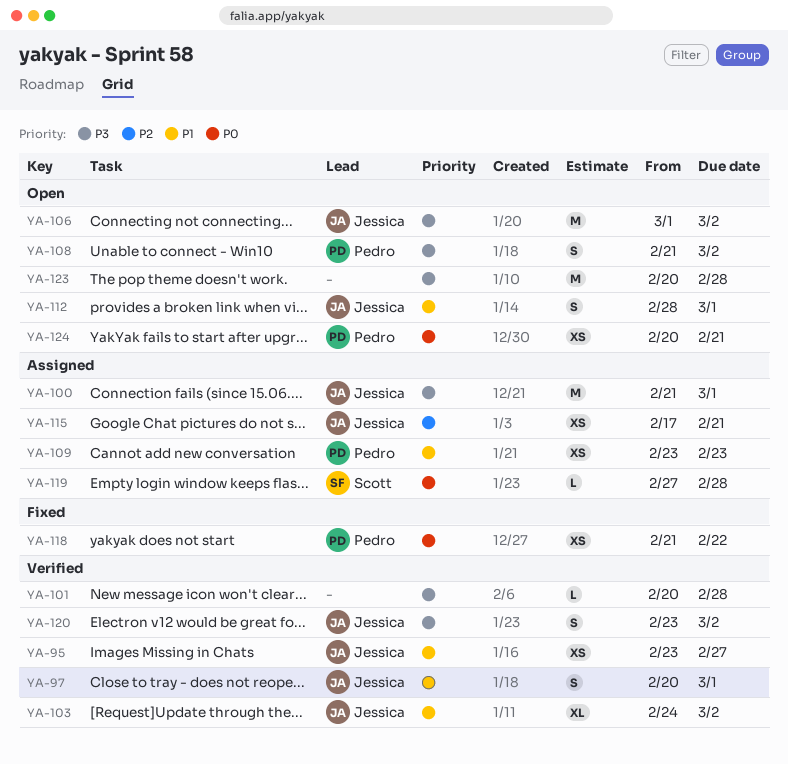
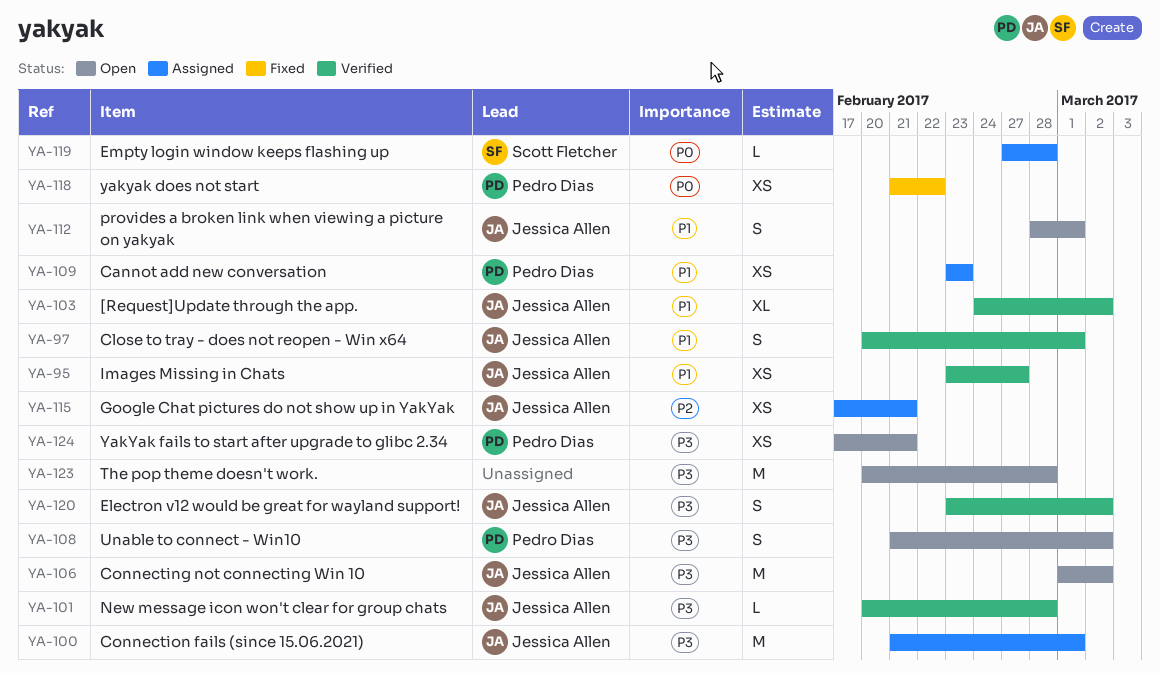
YA-101, owner: none -> Jessica Allen
YA-124, priority: P0 -> P3
YA-124, start: Feb 20 -> Feb 17

